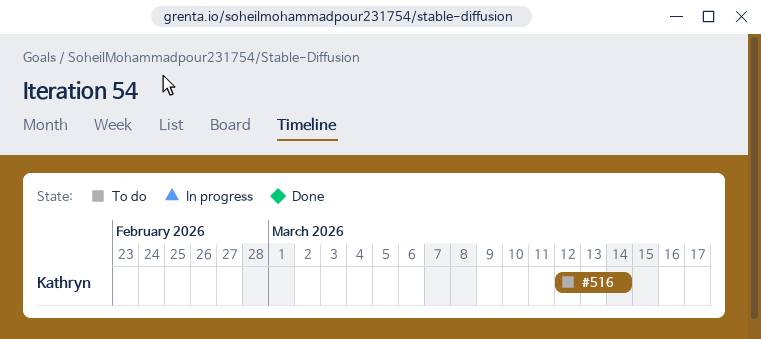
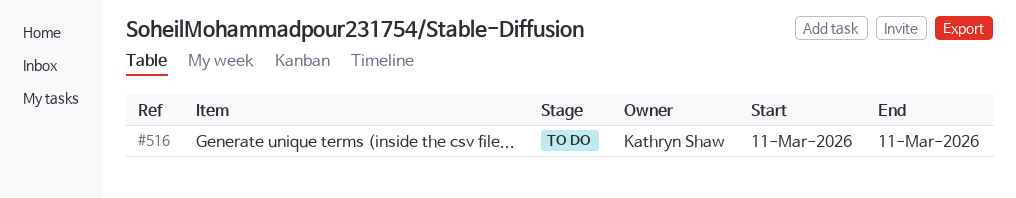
#516, start: Mar 12 -> Mar 11
#516, due: Mar 14 -> Mar 11

